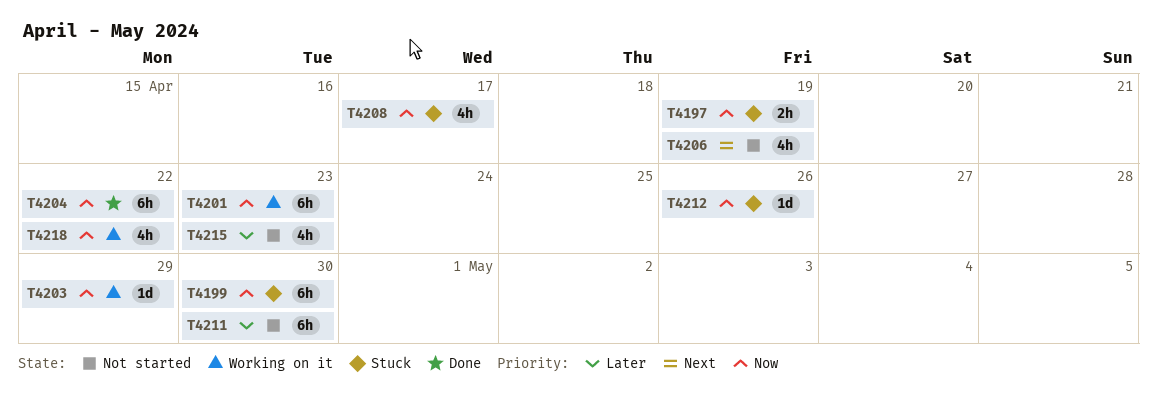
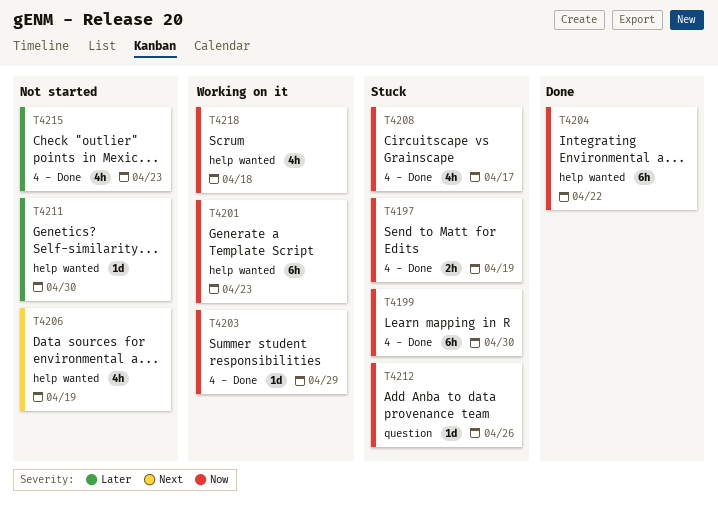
T4211, estimate: 6h -> 1d
T4218, due: Apr 22 -> Apr 18

